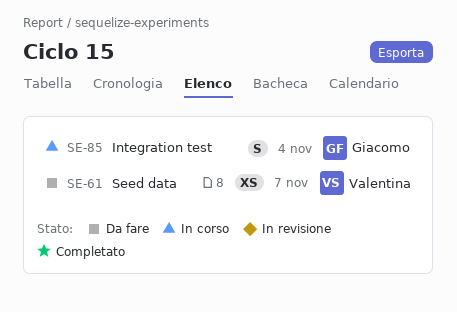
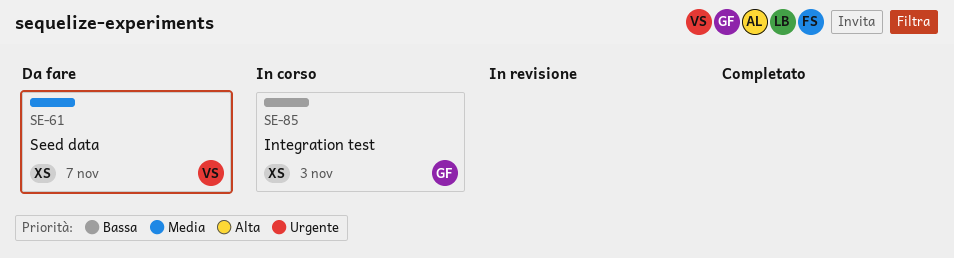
SE-85, estimate: S -> XS
SE-85, due: Nov 4 -> Nov 3

